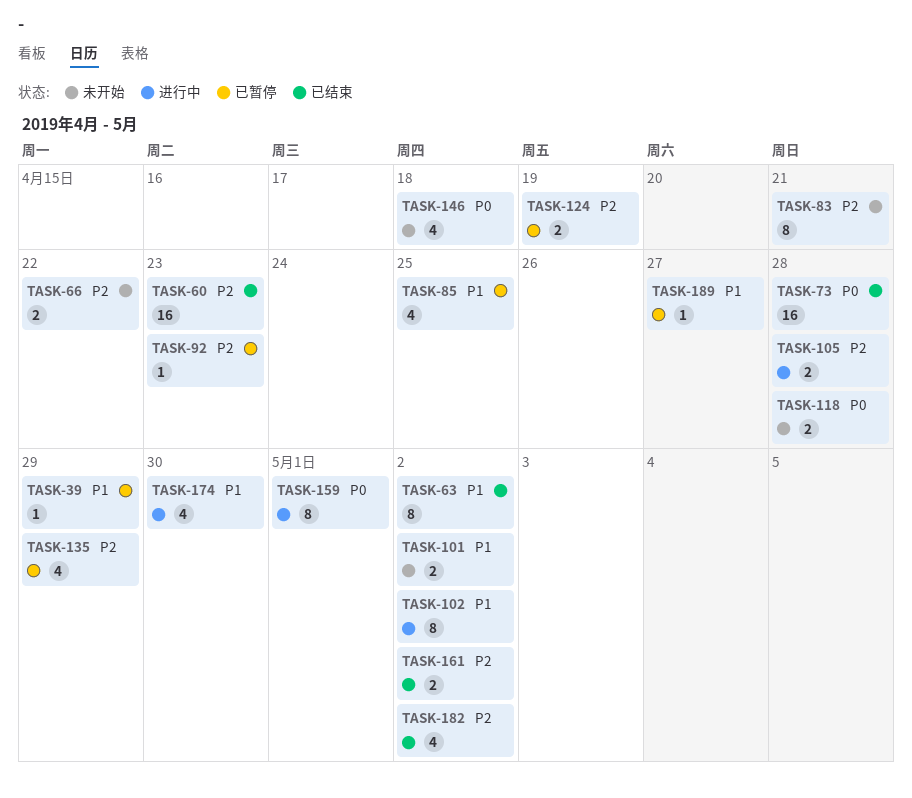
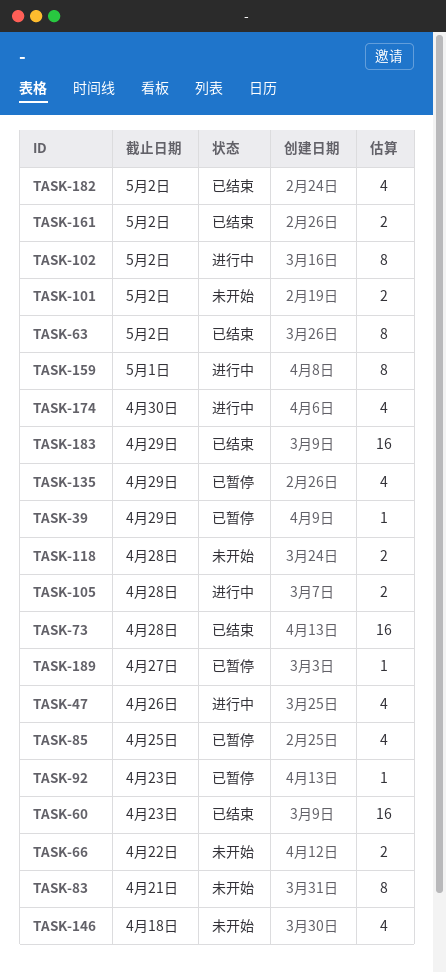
TASK-47: none -> present
TASK-124: present -> none
TASK-183: none -> present

